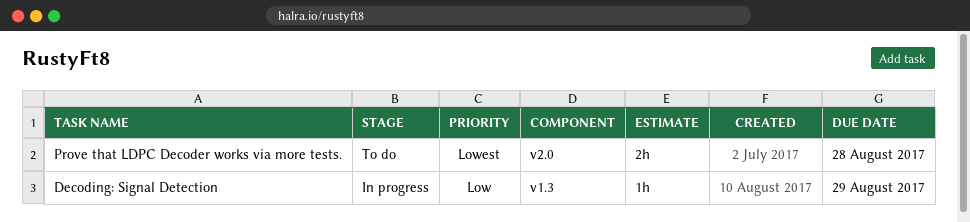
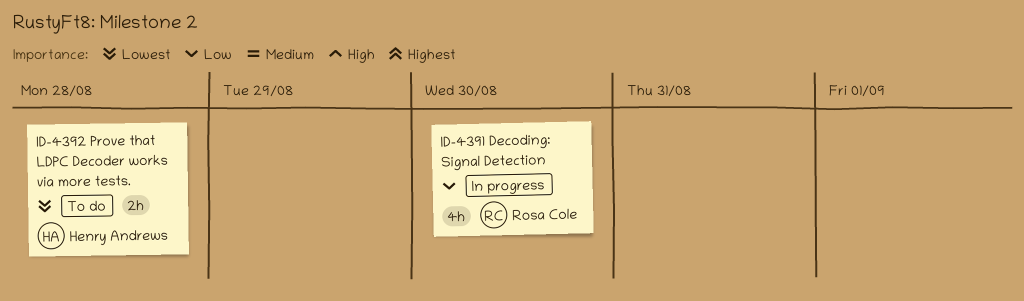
Decoding: Signal Detection, estimate: 1h -> 4h
Decoding: Signal Detection, due: Aug 29 -> Aug 30

